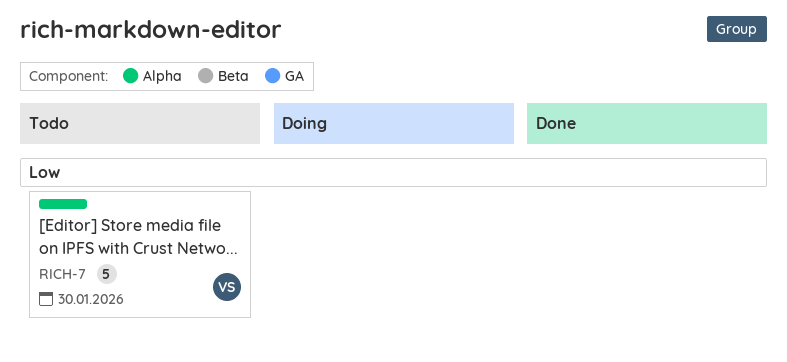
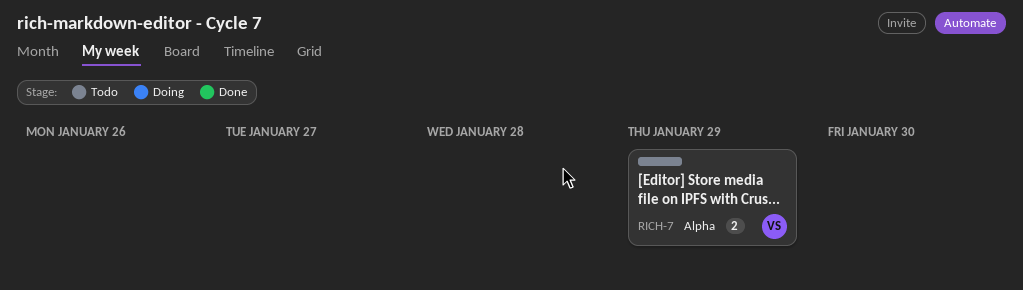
RICH-7, estimate: 5 -> 2
RICH-7, due: Jan 30 -> Jan 29

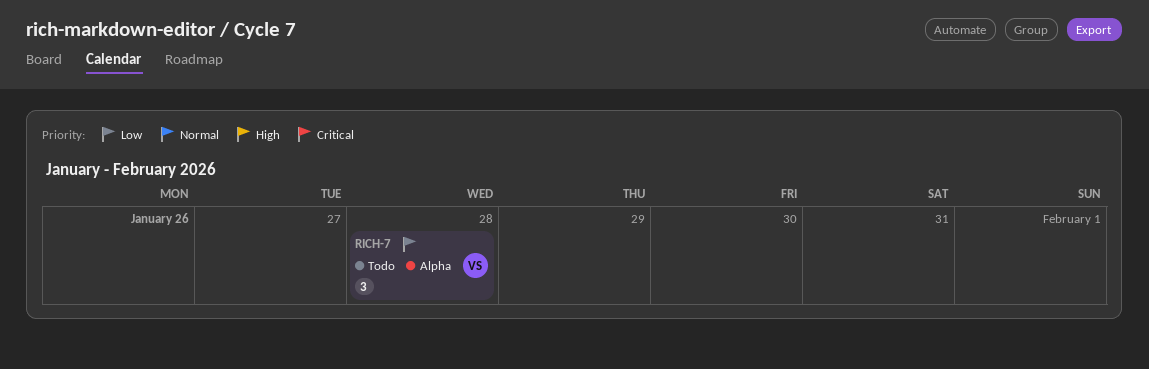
RICH-7, estimate: 2 -> 3
RICH-7, due: Jan 29 -> Jan 28

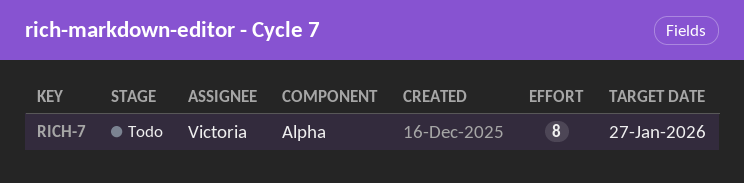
RICH-7, estimate: 3 -> 8
RICH-7, due: Jan 28 -> Jan 27

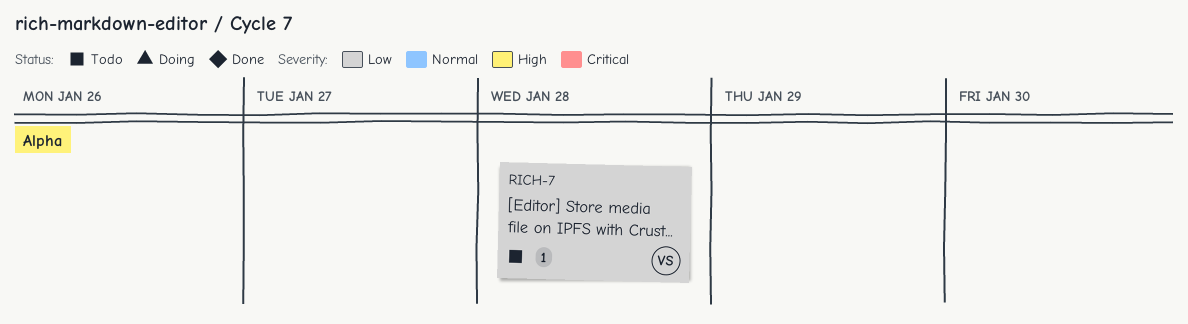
RICH-7, estimate: 8 -> 1
RICH-7, due: Jan 27 -> Jan 28

